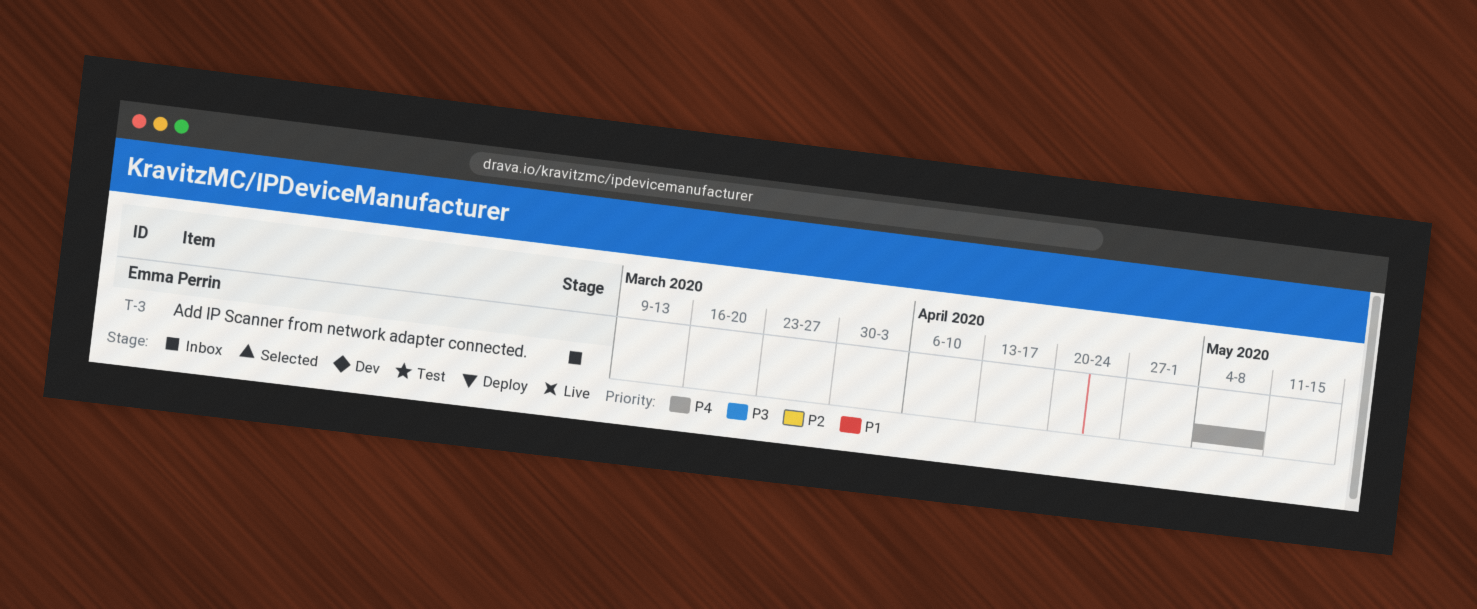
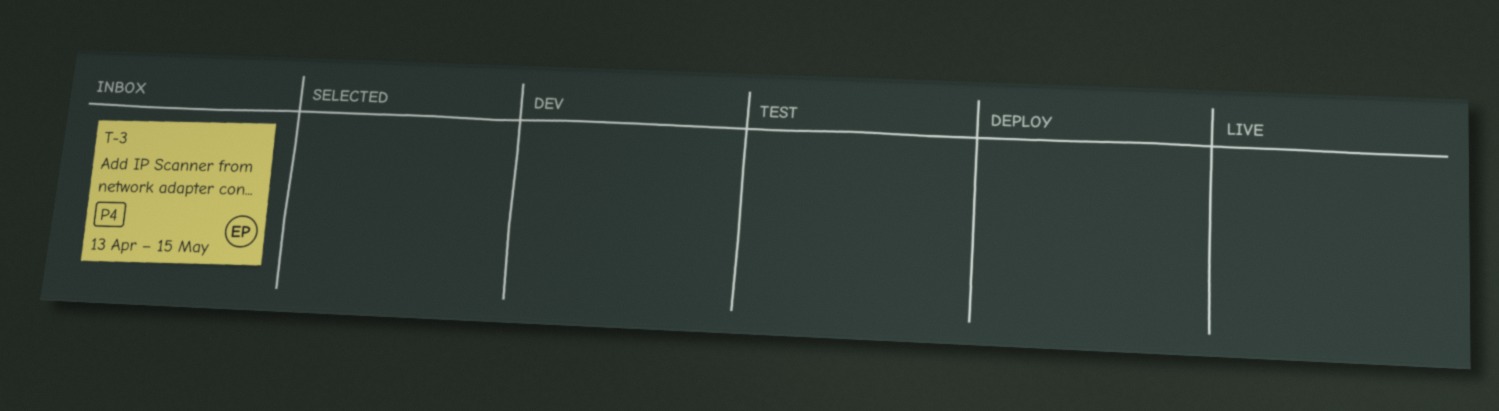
T-3, start: May 4 -> Apr 13
T-3, due: May 8 -> May 15

